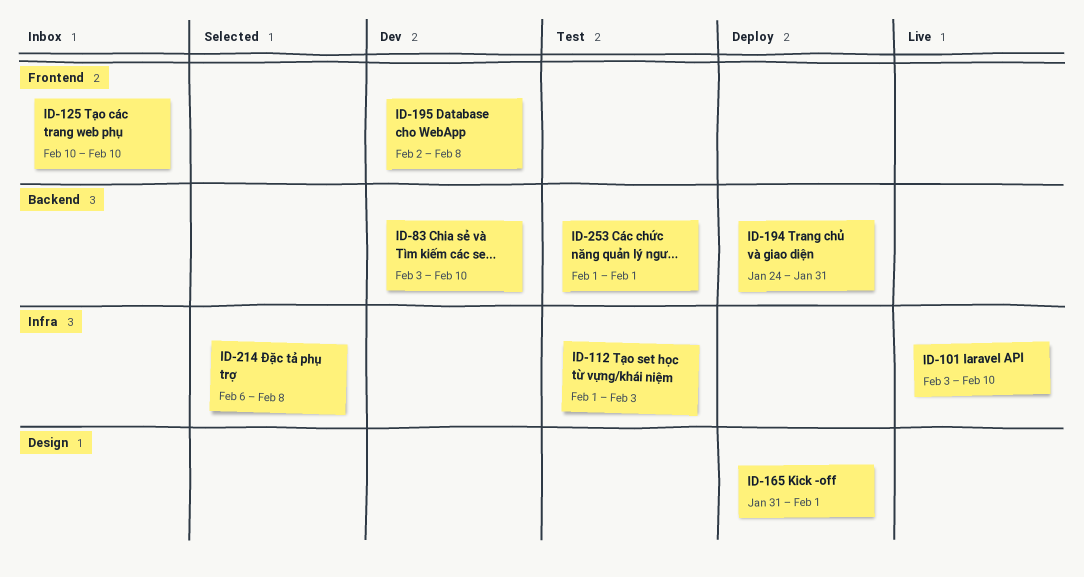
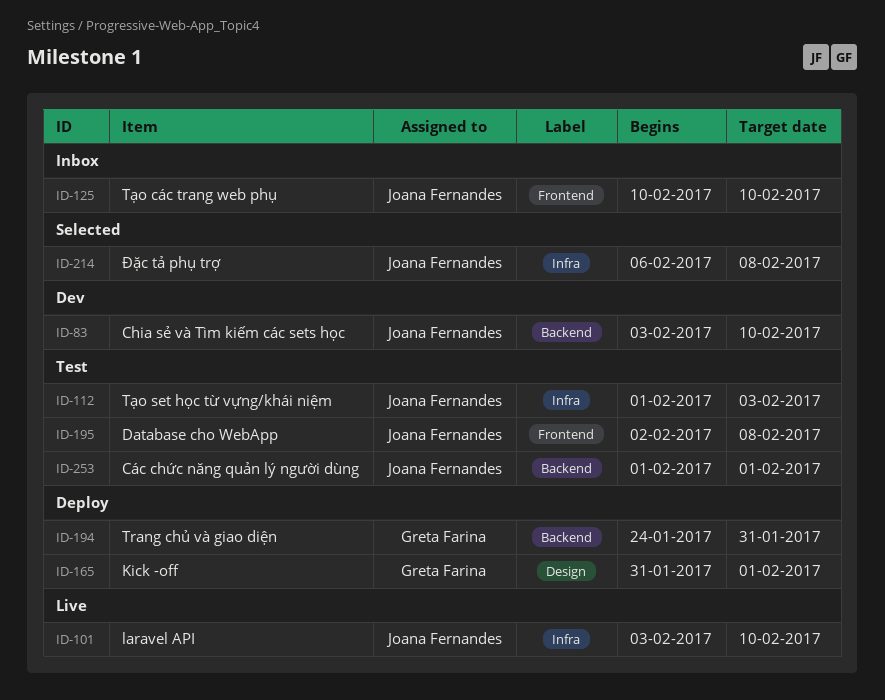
ID-195, status: Dev -> Test

